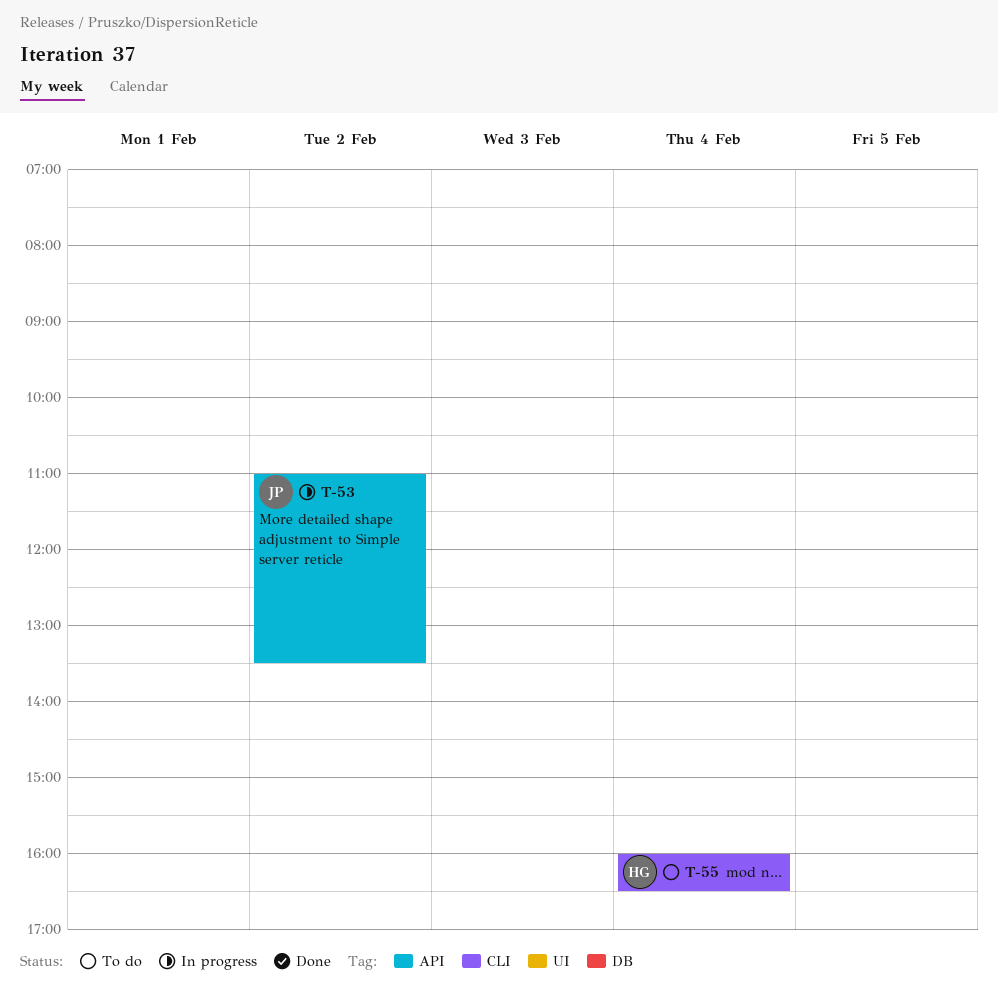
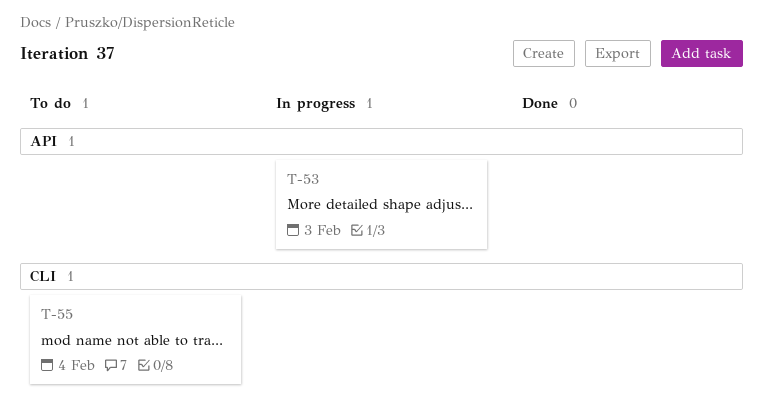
T-53, day: Feb 2 -> Feb 3

